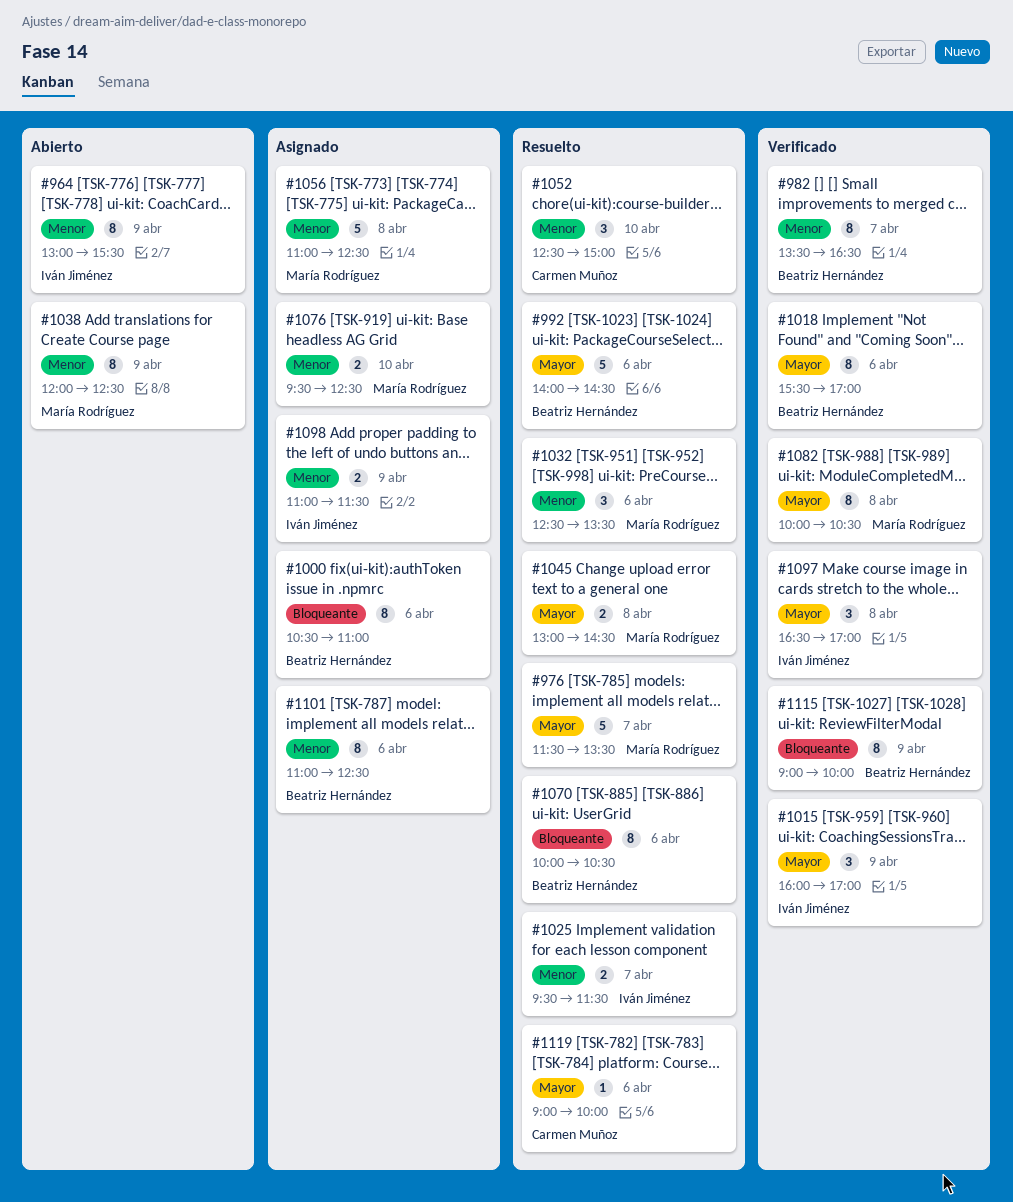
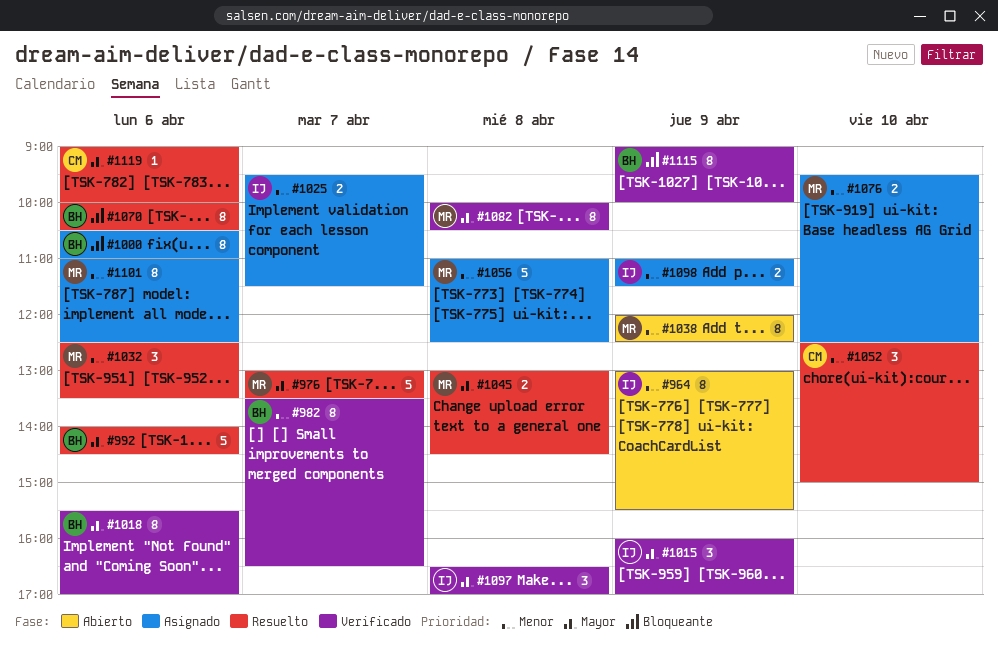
#976, begins: 11:30 -> 13:00
#1025, status: Resuelto -> Asignado
#1101, owner: Beatriz Hernández -> María Rodríguez

